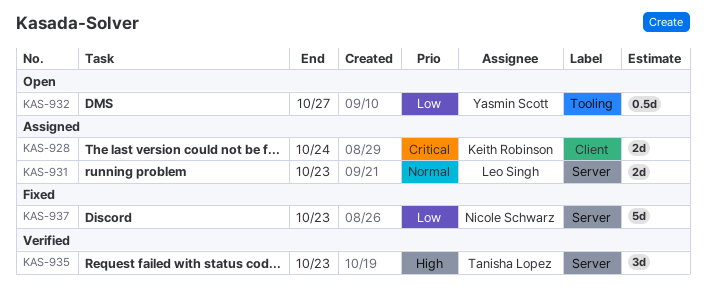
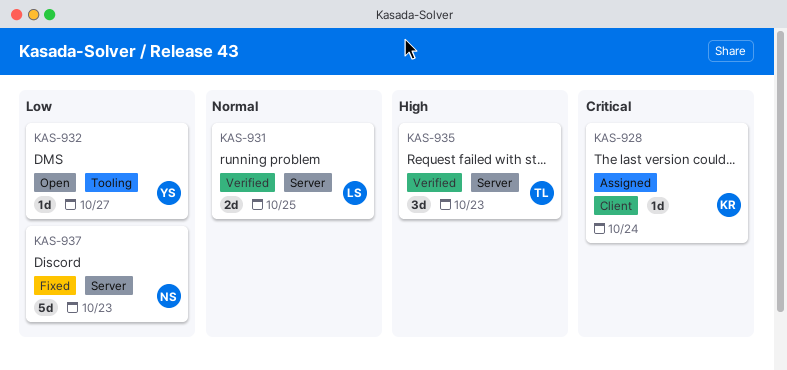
KAS-928, estimate: 2d -> 1d
KAS-931, status: Assigned -> Verified
KAS-931, due: Oct 23 -> Oct 25
KAS-932, estimate: 0.5d -> 1d

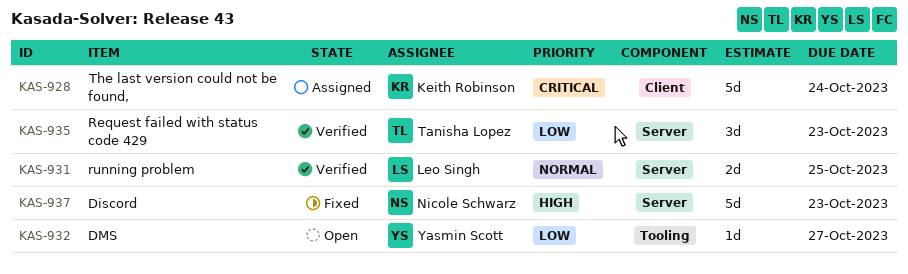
KAS-928, estimate: 1d -> 5d
KAS-935, priority: High -> Low
KAS-937, priority: Low -> High

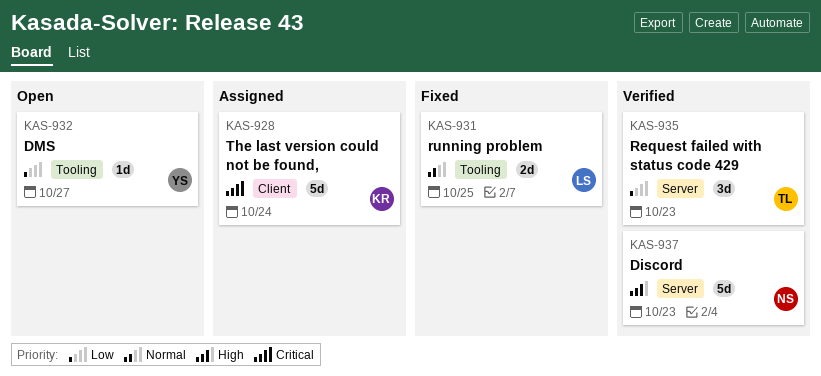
KAS-931, status: Verified -> Fixed
KAS-931, label: Server -> Tooling
KAS-937, status: Fixed -> Verified

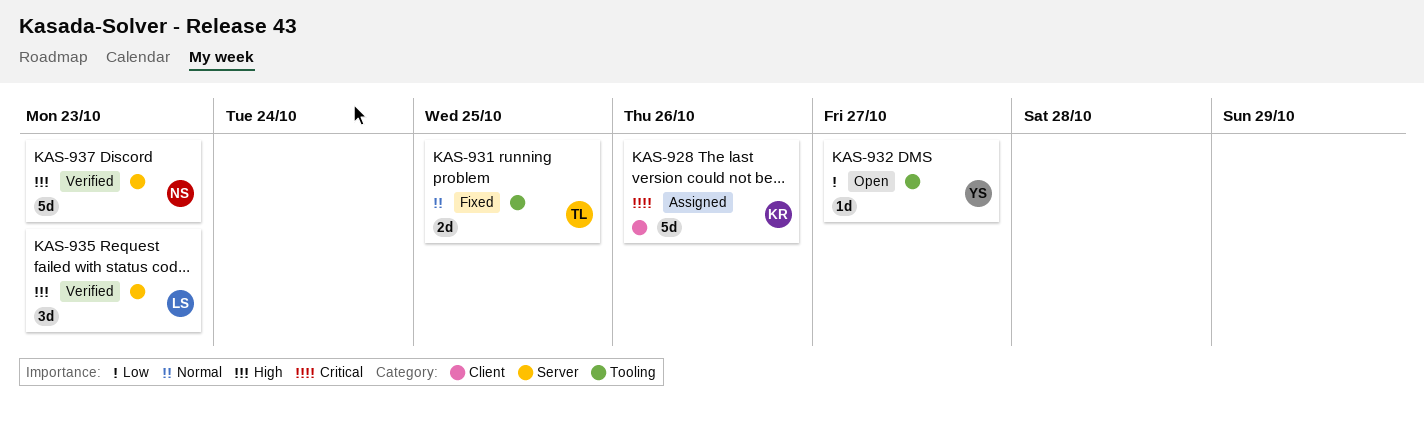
KAS-928, due: Oct 24 -> Oct 26
KAS-931, owner: LS -> TL
KAS-935, owner: TL -> LS
KAS-935, priority: Low -> High

